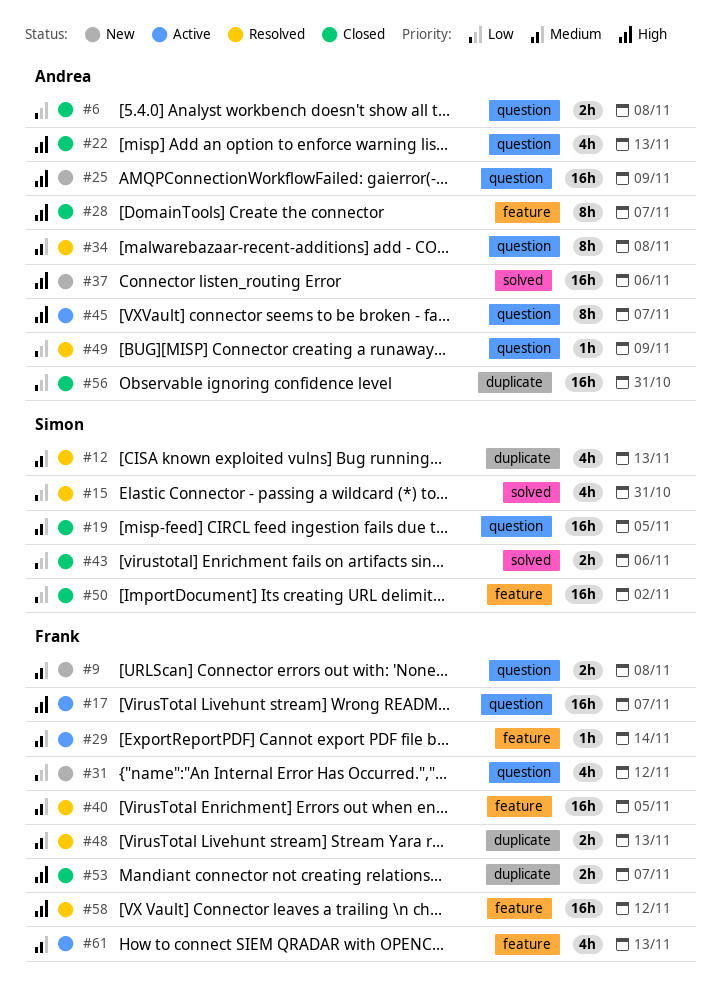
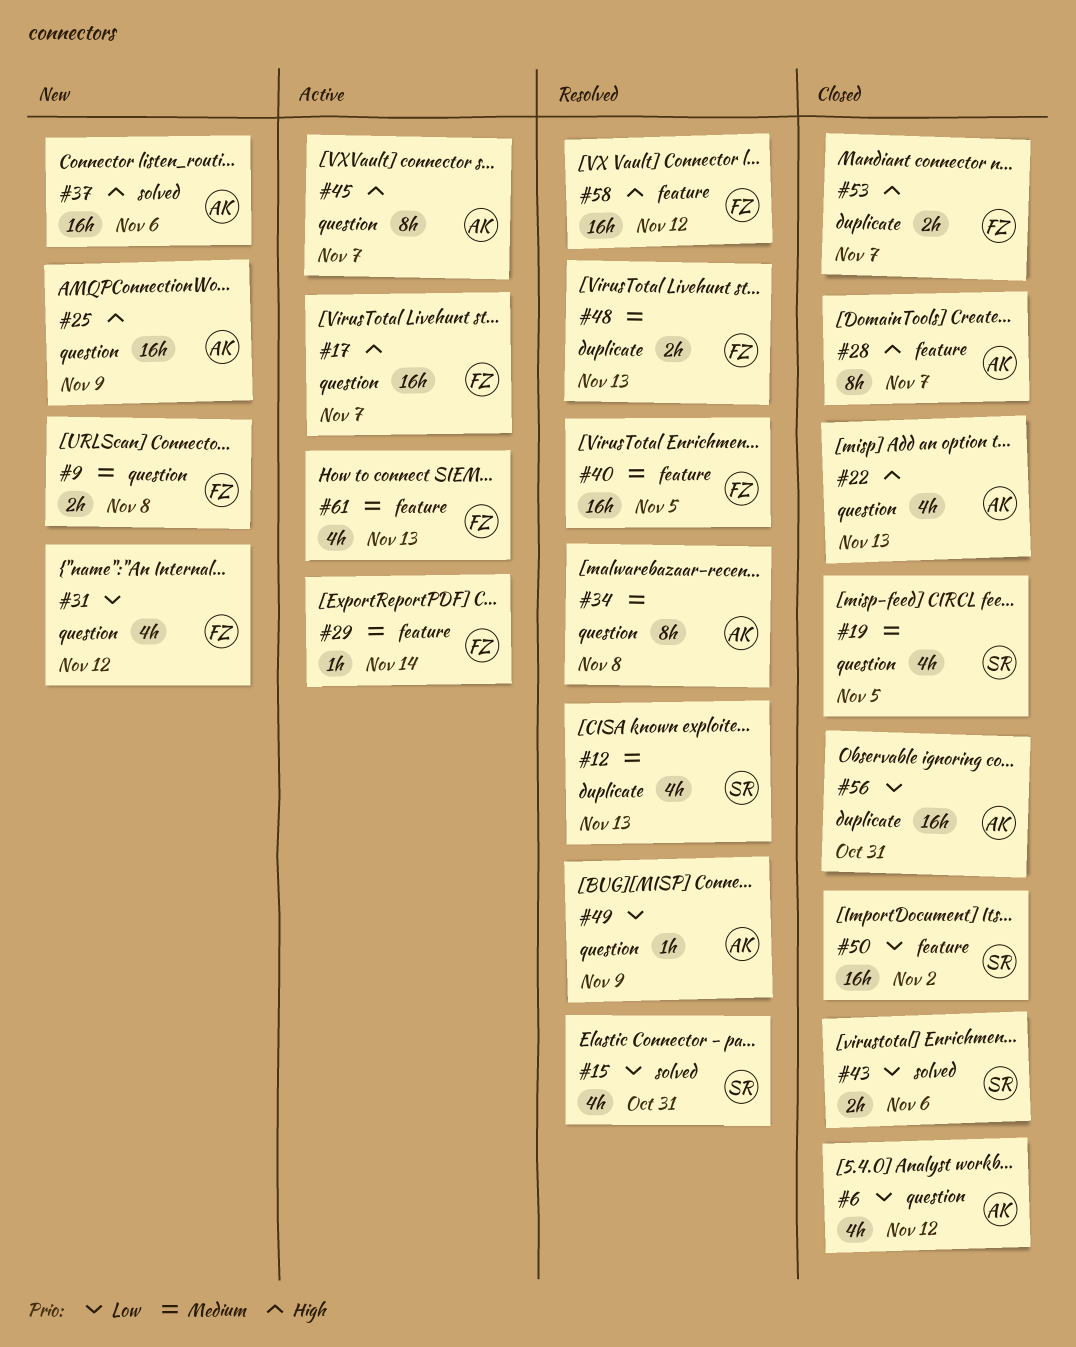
#6, estimate: 2h -> 4h
#6, due: Nov 8 -> Nov 12
#19, estimate: 16h -> 4h

